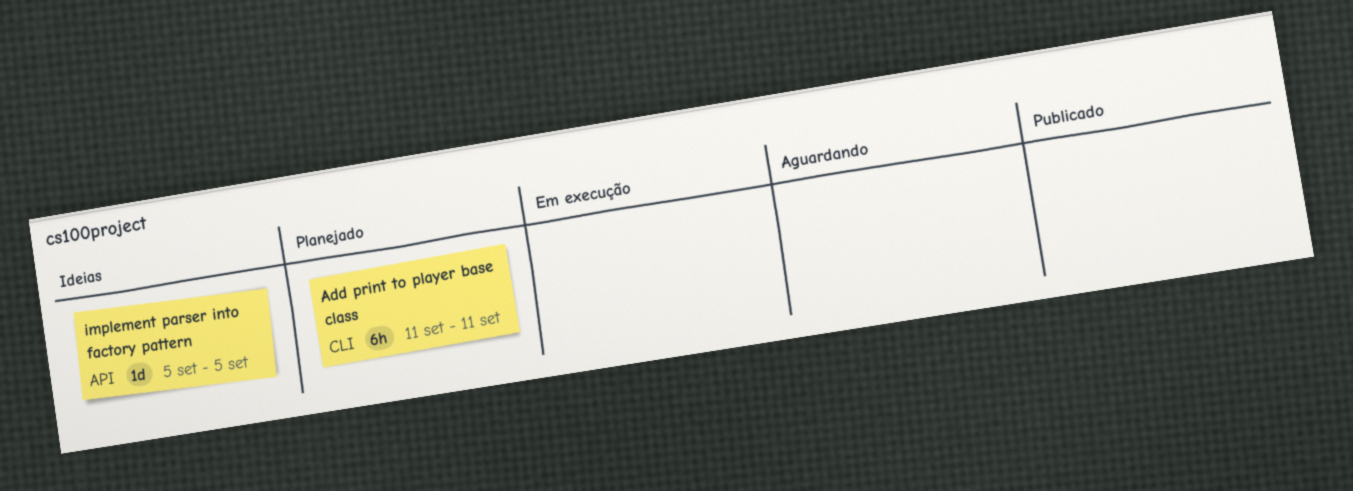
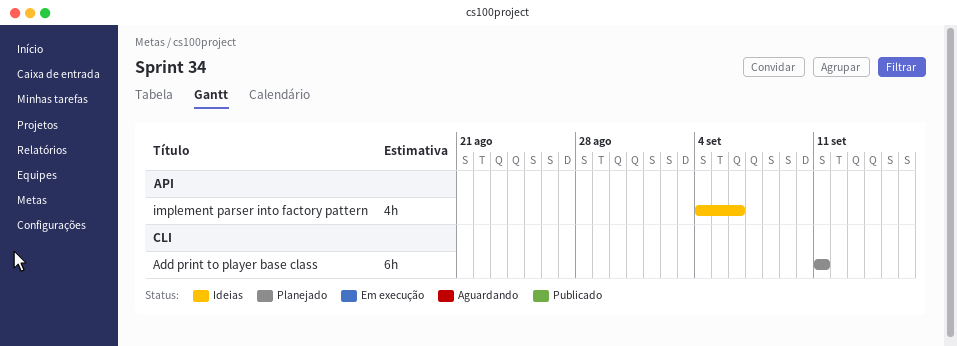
implement parser into factory pattern, estimate: 1d -> 4h
implement parser into factory pattern, start: Sep 5 -> Sep 4
implement parser into factory pattern, due: Sep 5 -> Sep 6

